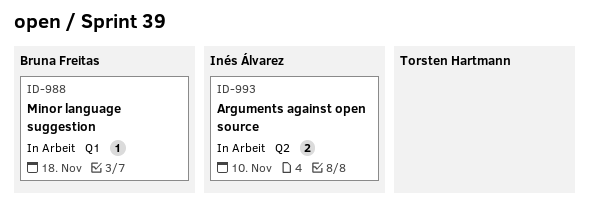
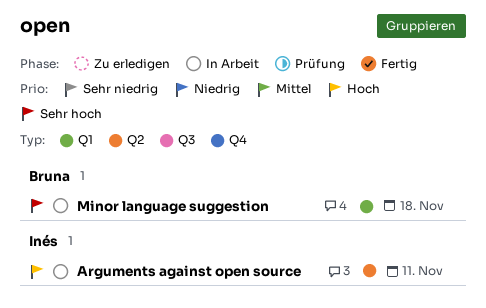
Arguments against open source, due: Nov 10 -> Nov 11

